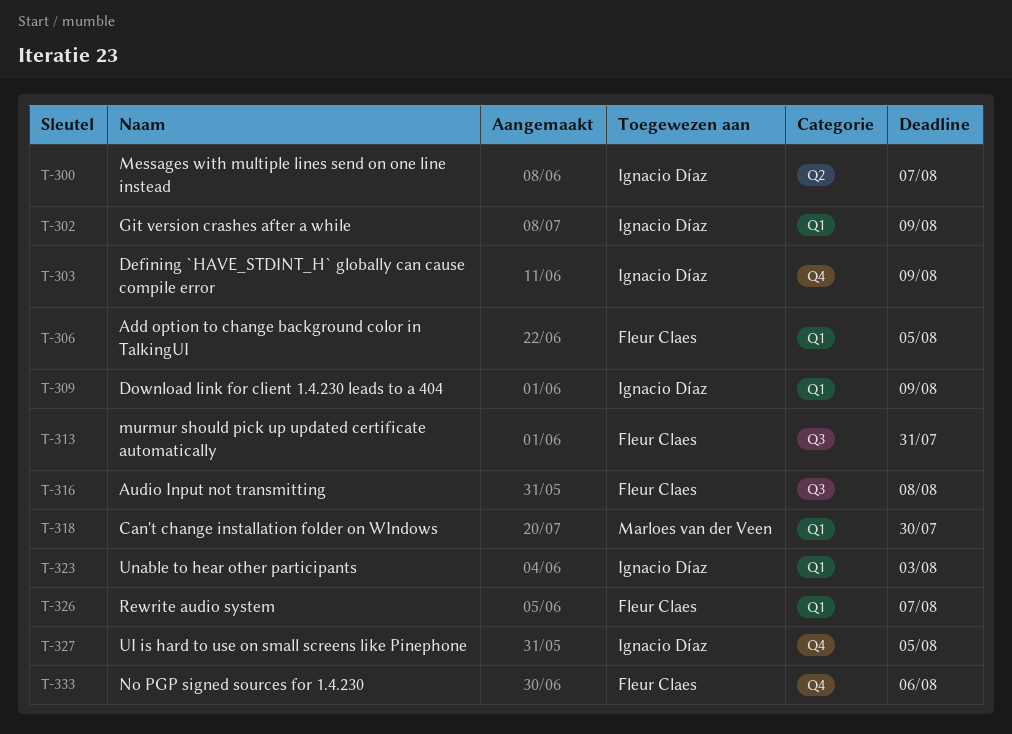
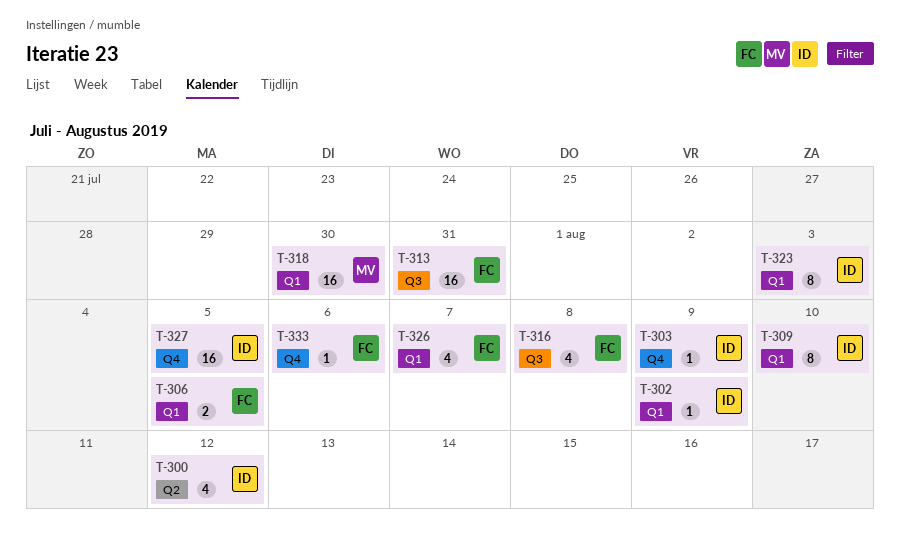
T-300, due: Aug 7 -> Aug 12
T-309, due: Aug 9 -> Aug 10

